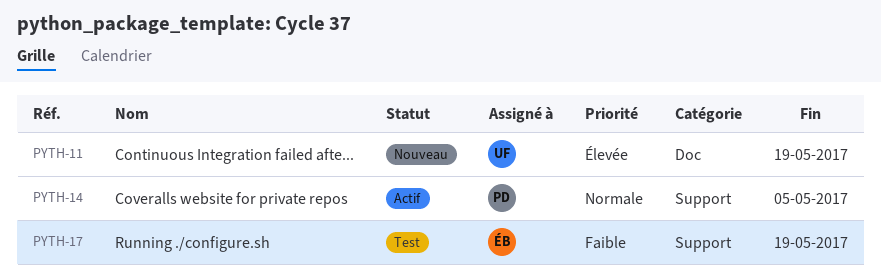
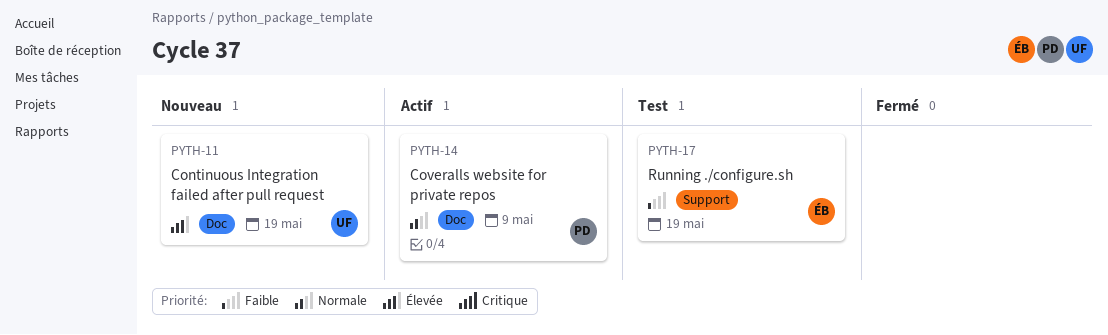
PYTH-14, label: Support -> Doc
PYTH-14, due: May 5 -> May 9

